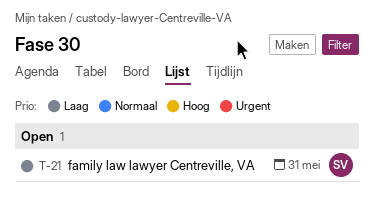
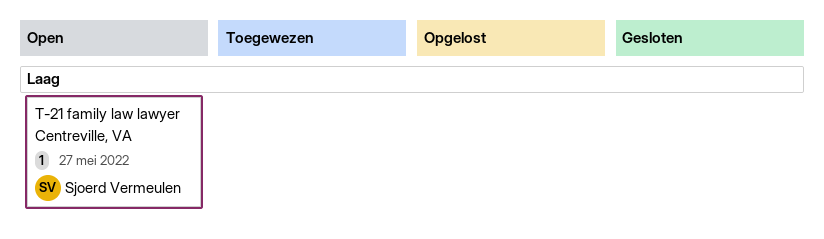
T-21, due: May 31 -> May 27

